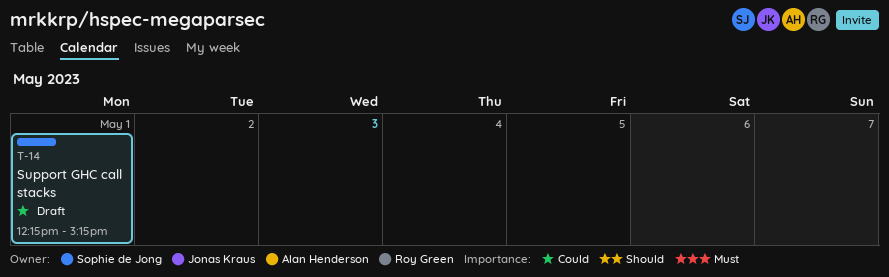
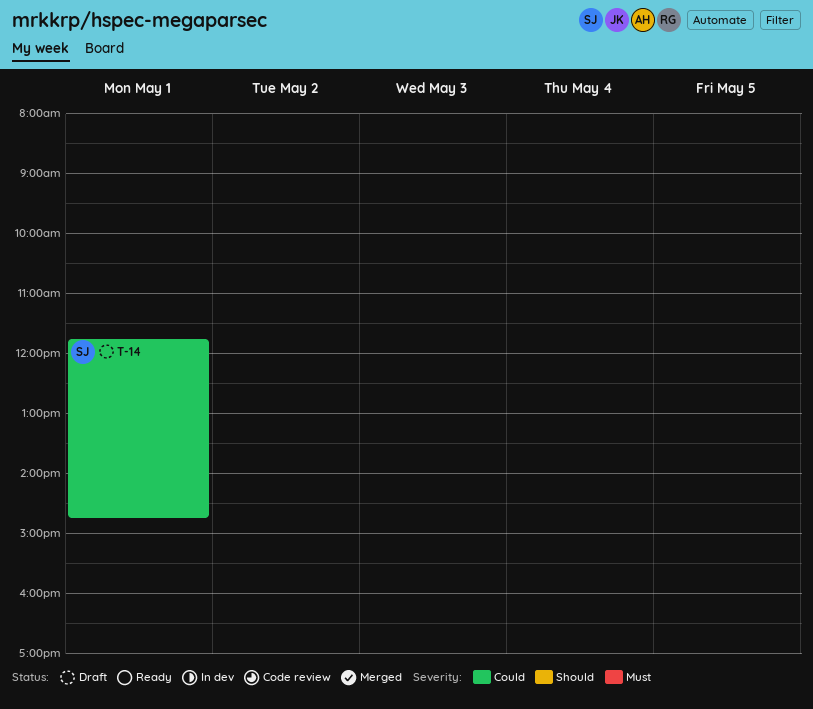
T-14, begins: 12:15 -> 11:45
T-14, ends: 15:15 -> 14:45

